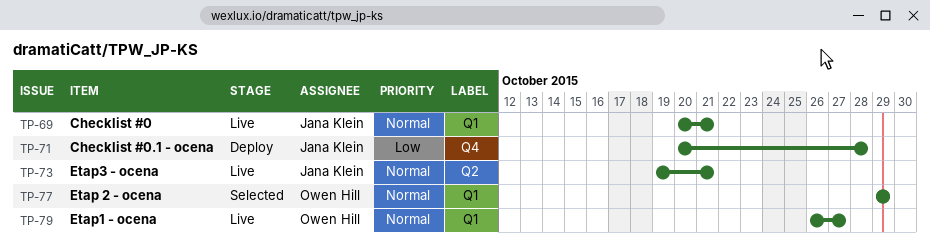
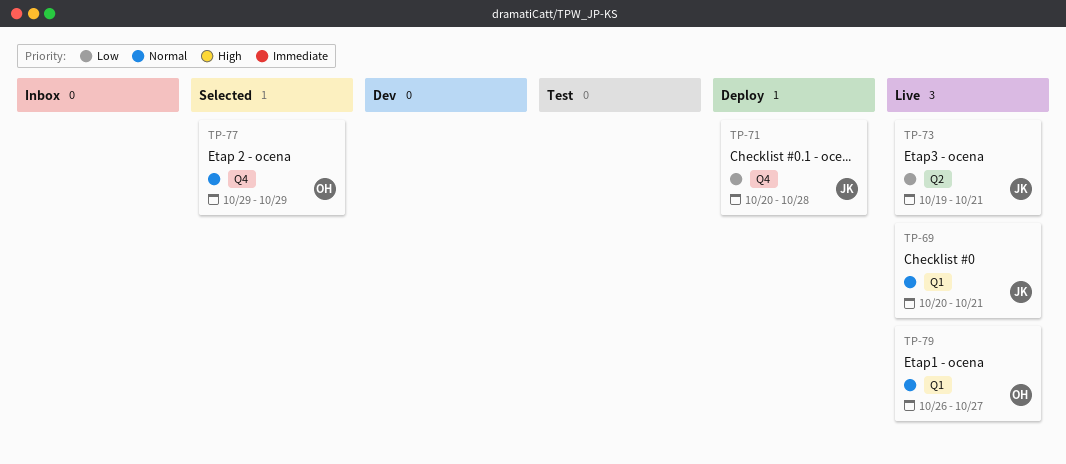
TP-73, priority: Normal -> Low
TP-77, label: Q1 -> Q4

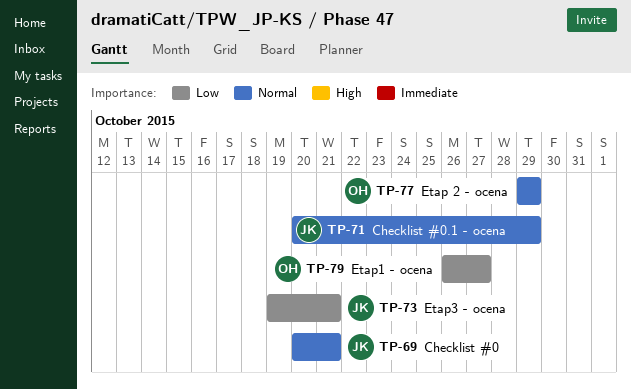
TP-71, priority: Low -> Normal
TP-71, due: Oct 28 -> Oct 29
TP-79, priority: Normal -> Low

